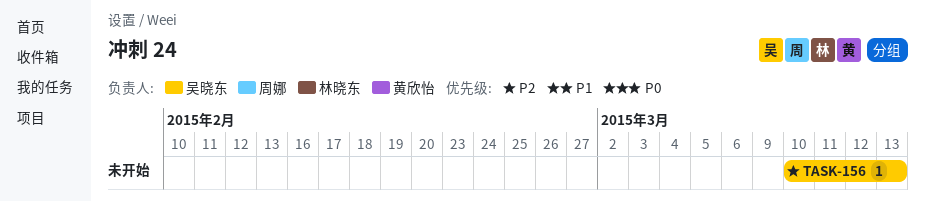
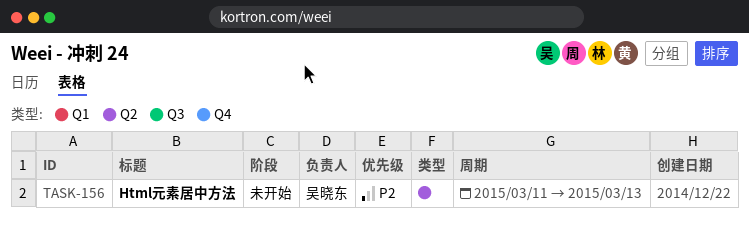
TASK-156, start: Mar 10 -> Mar 11

